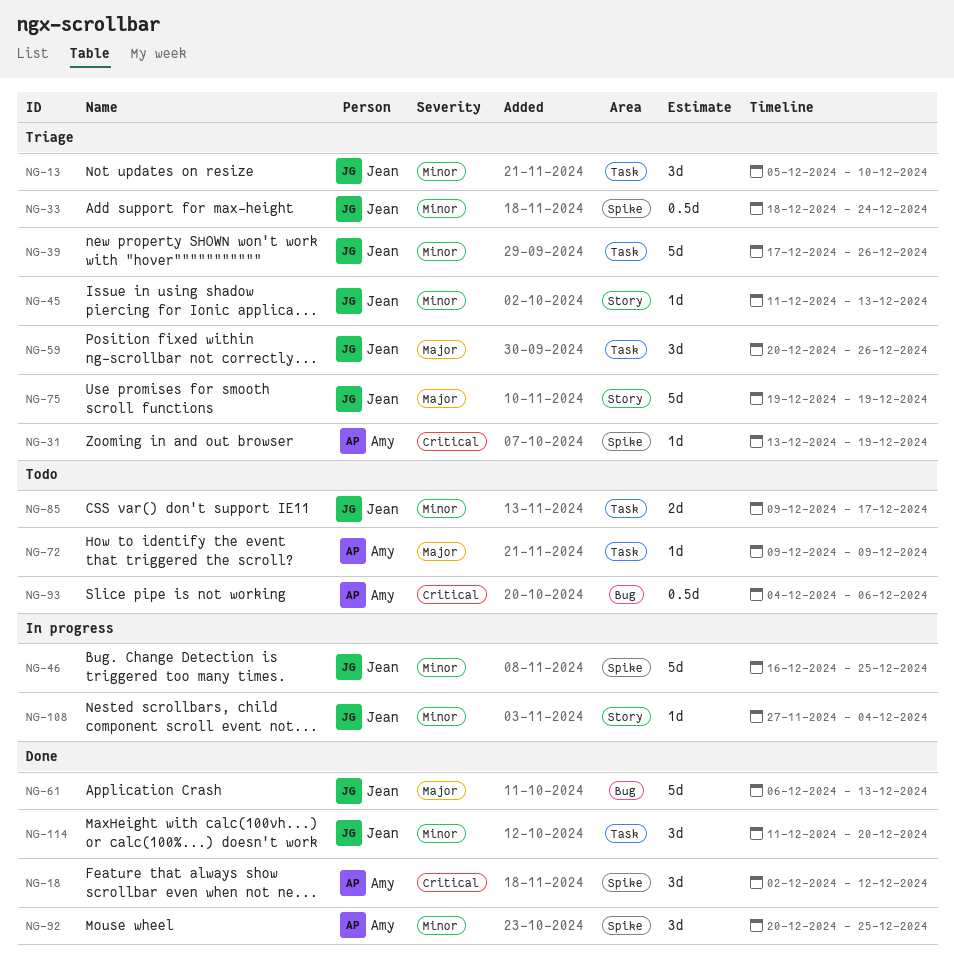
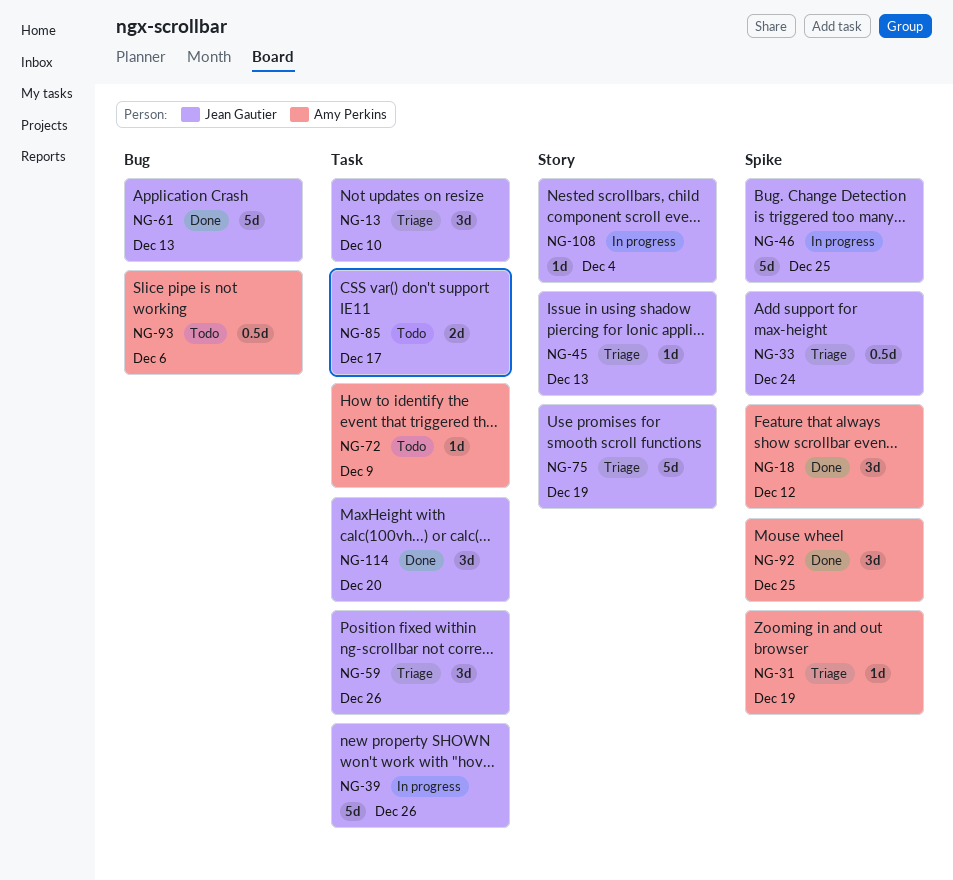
NG-39, status: Triage -> In progress

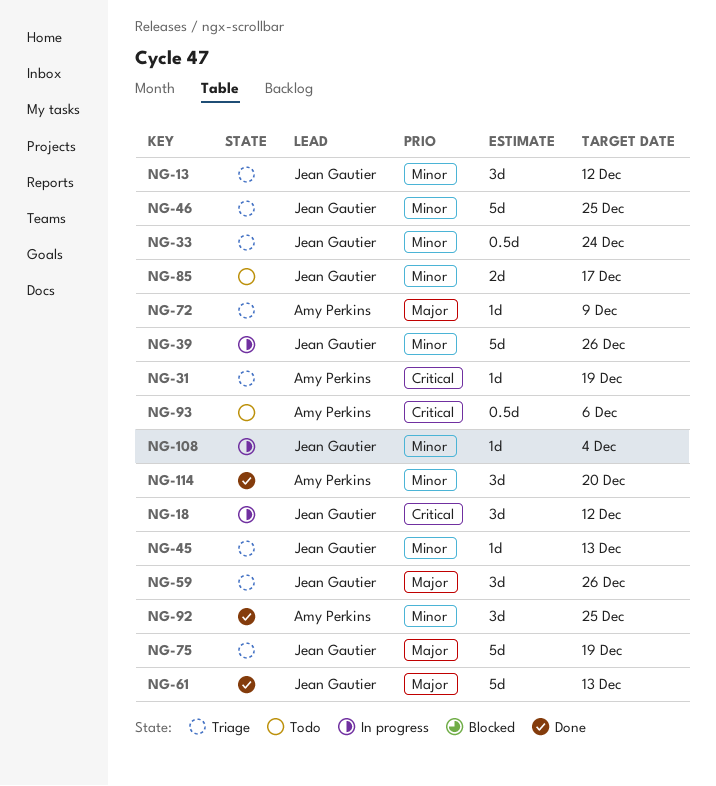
NG-13, due: Dec 10 -> Dec 12
NG-18, status: Done -> In progress
NG-18, owner: Amy Perkins -> Jean Gautier
NG-46, status: In progress -> Triage
NG-72, status: Todo -> Triage
NG-114, owner: Jean Gautier -> Amy Perkins

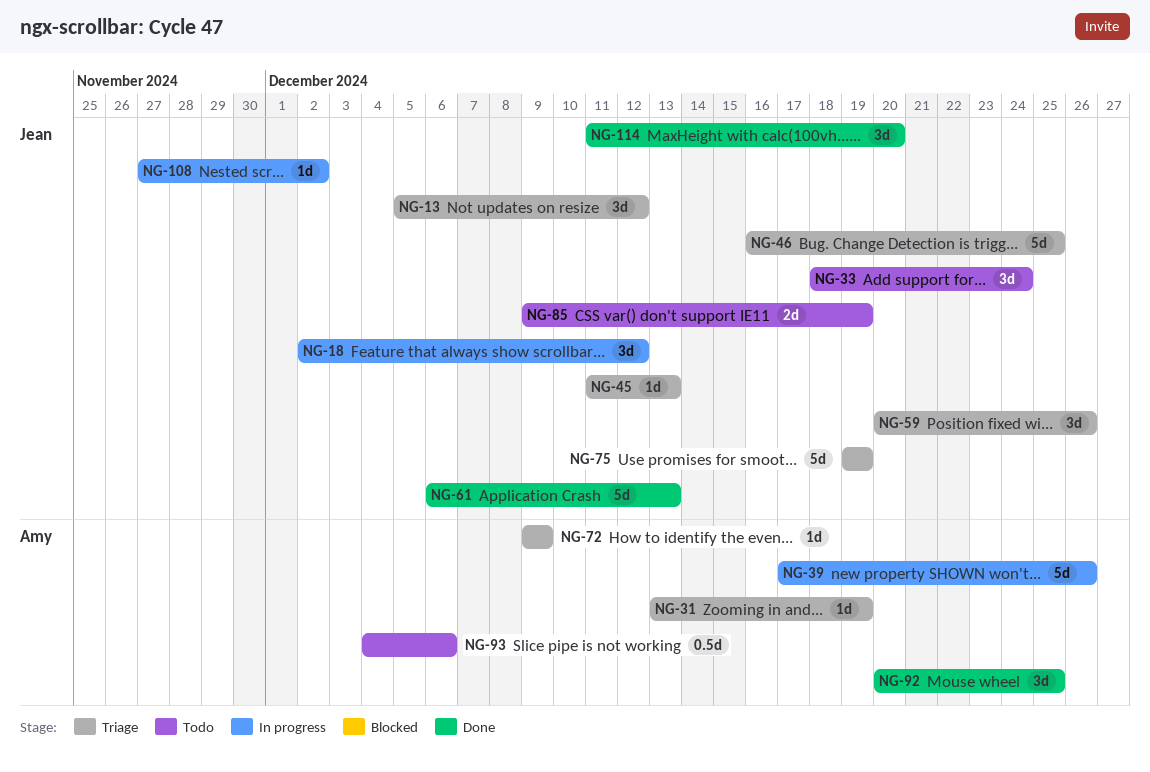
NG-33, status: Triage -> Todo
NG-33, estimate: 0.5d -> 3d
NG-39, owner: Jean Gautier -> Amy Perkins
NG-85, due: Dec 17 -> Dec 19
NG-108, due: Dec 4 -> Dec 2
NG-114, owner: Amy Perkins -> Jean Gautier

